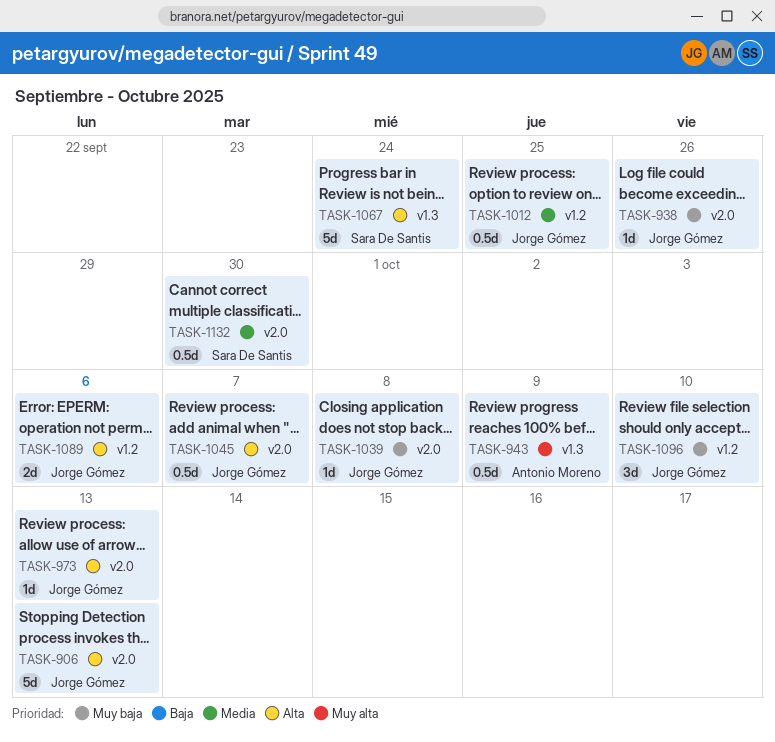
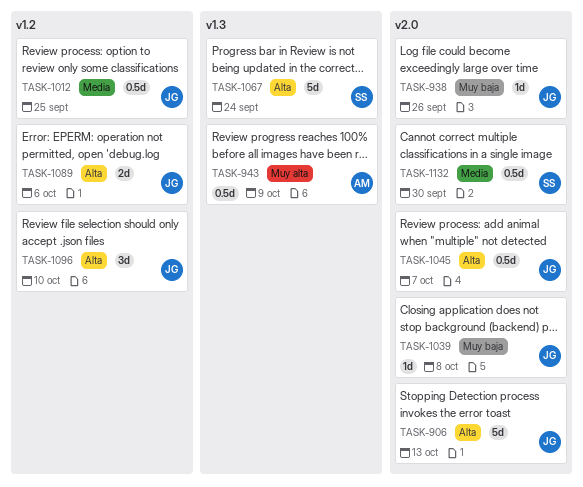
TASK-973: present -> none
TASK-1096, priority: Muy baja -> Alta

